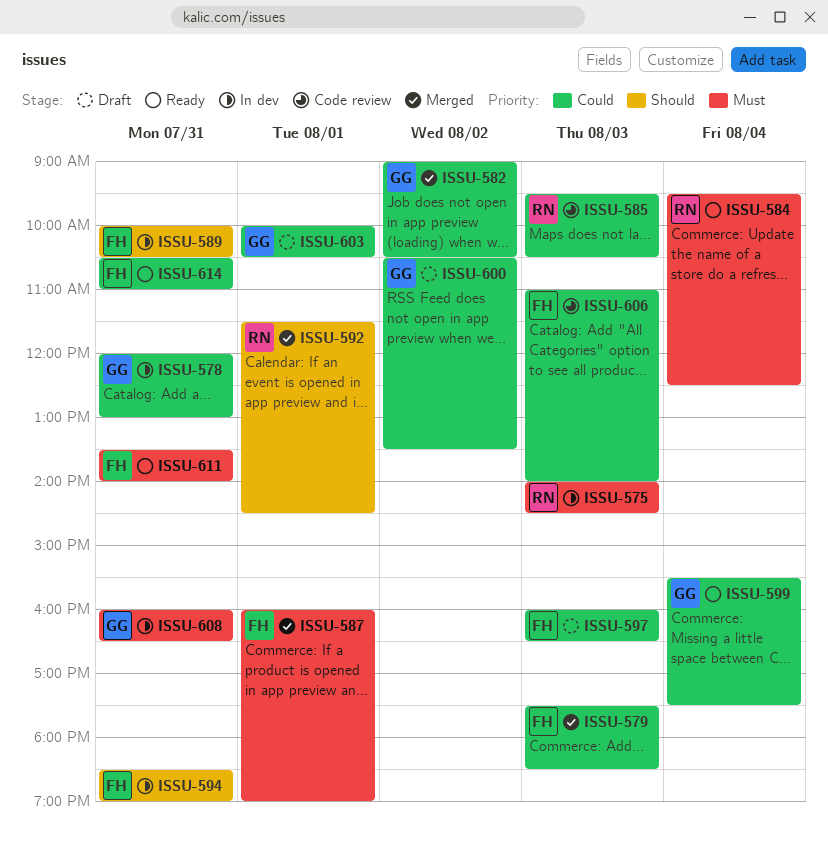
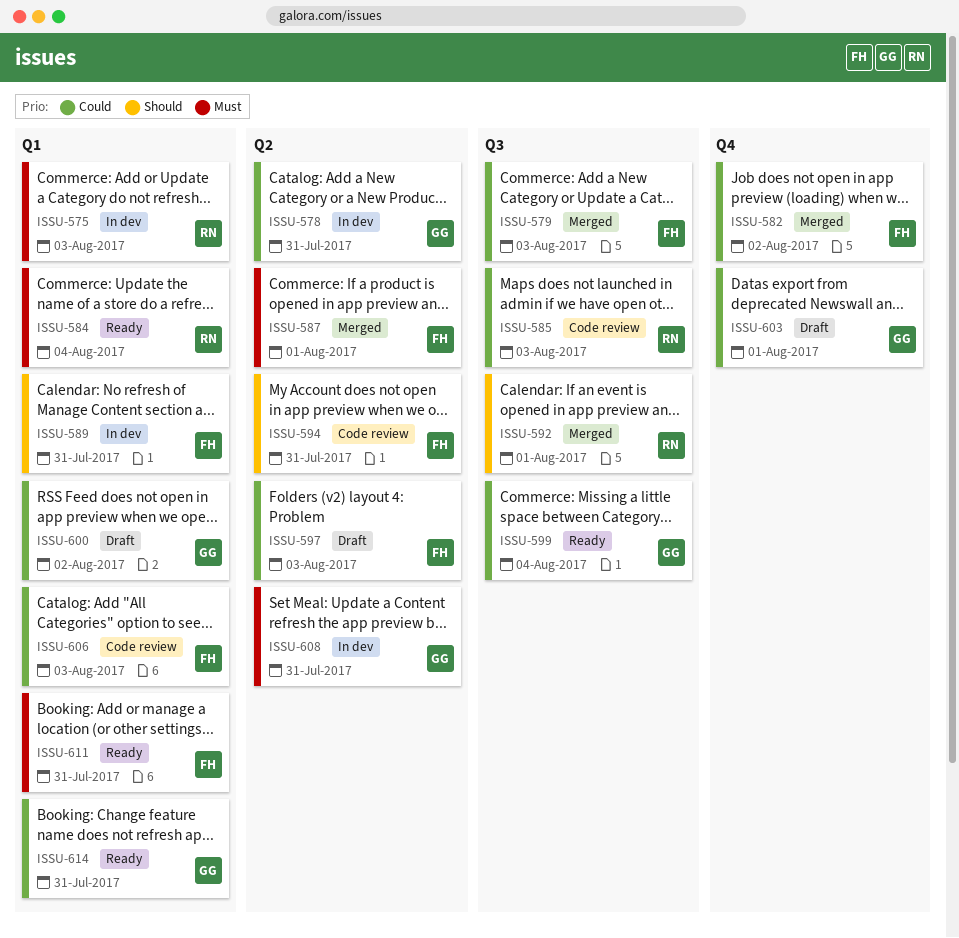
ISSU-582, owner: GG -> FH
ISSU-594, status: In dev -> Code review
ISSU-614, owner: FH -> GG

